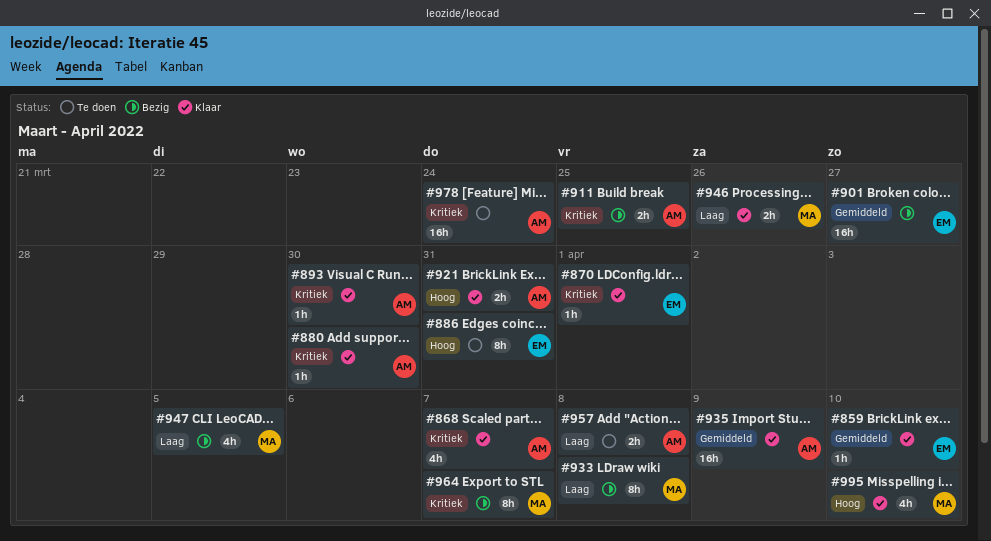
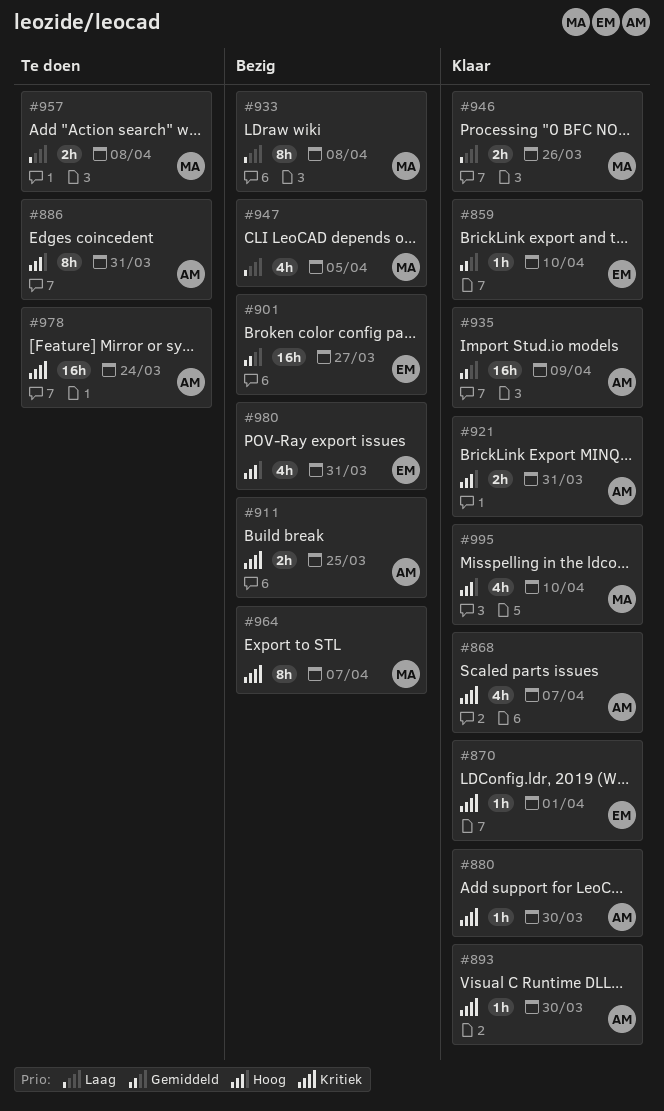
#886, owner: EM -> AM
#957, owner: AM -> MA
#980: none -> present

